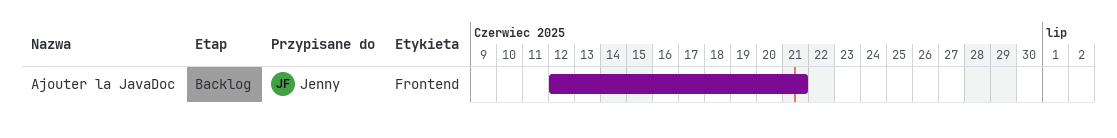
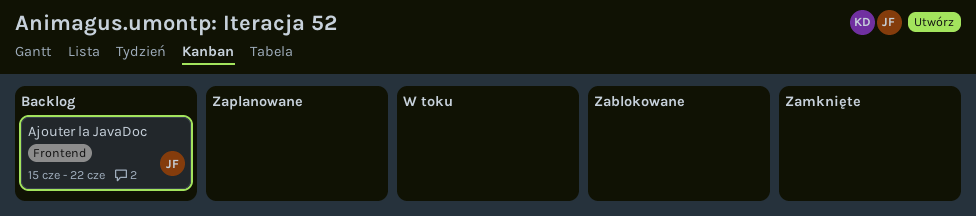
Ajouter la JavaDoc, start: Jun 12 -> Jun 15
Ajouter la JavaDoc, due: Jun 21 -> Jun 22

